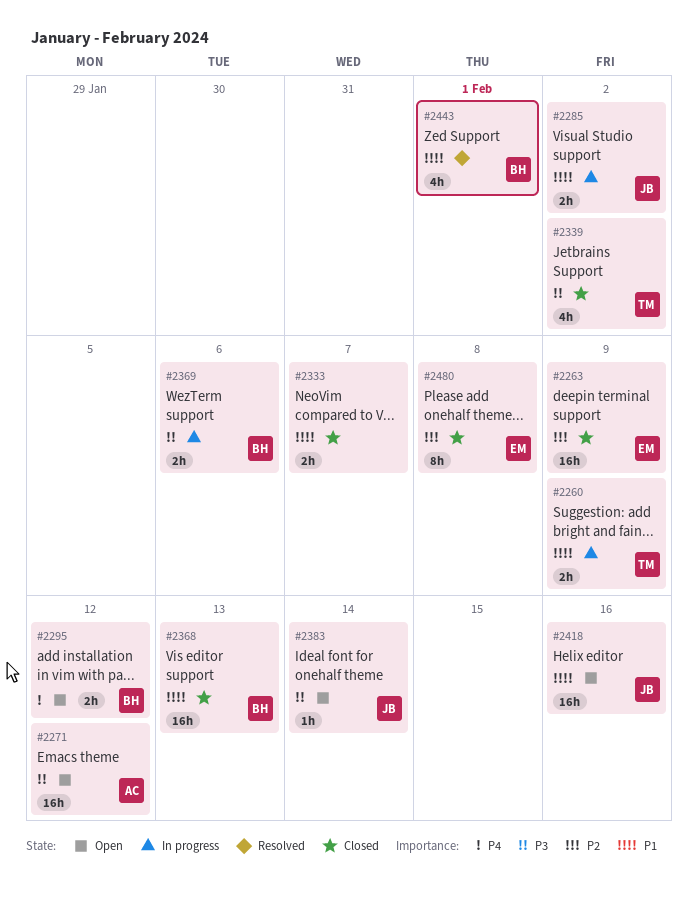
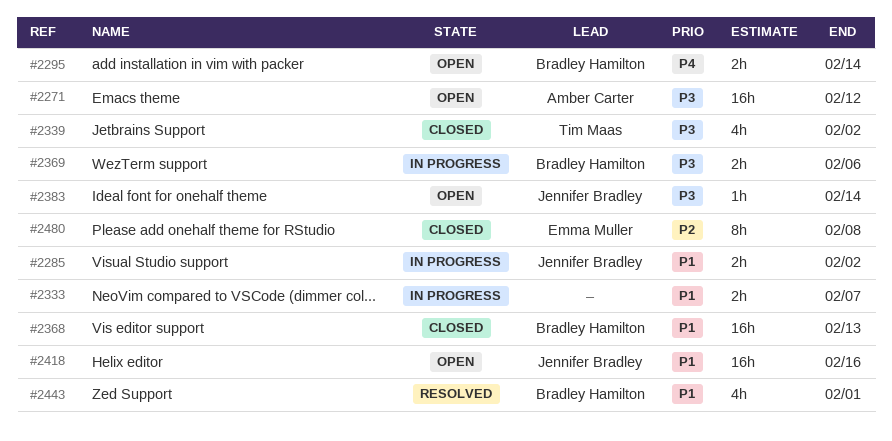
#2260: present -> none
#2263: present -> none
#2295, due: Feb 12 -> Feb 14
#2333, status: Closed -> In progress

